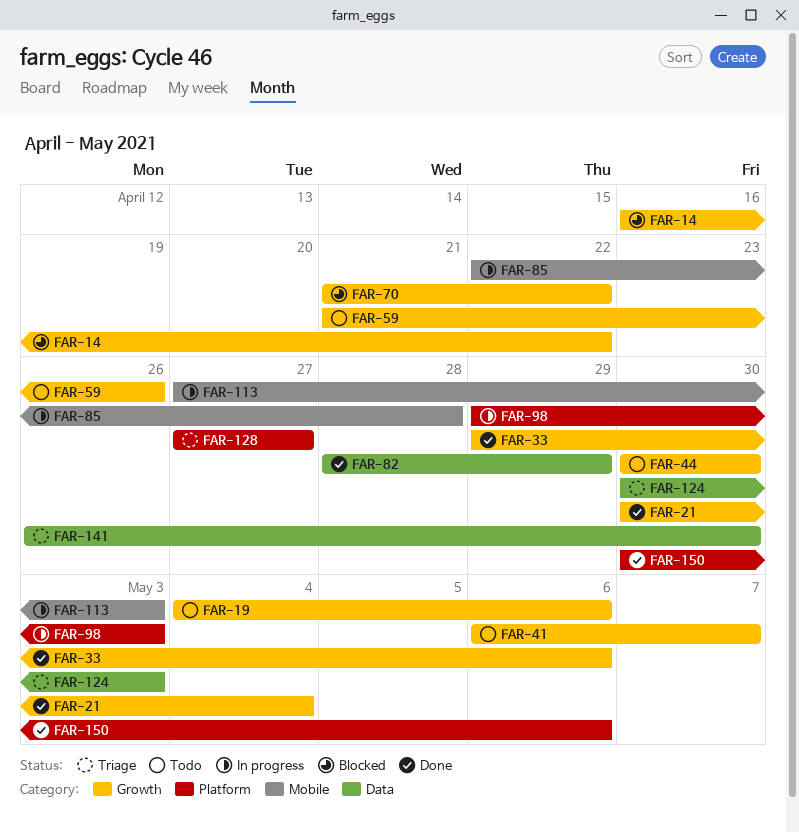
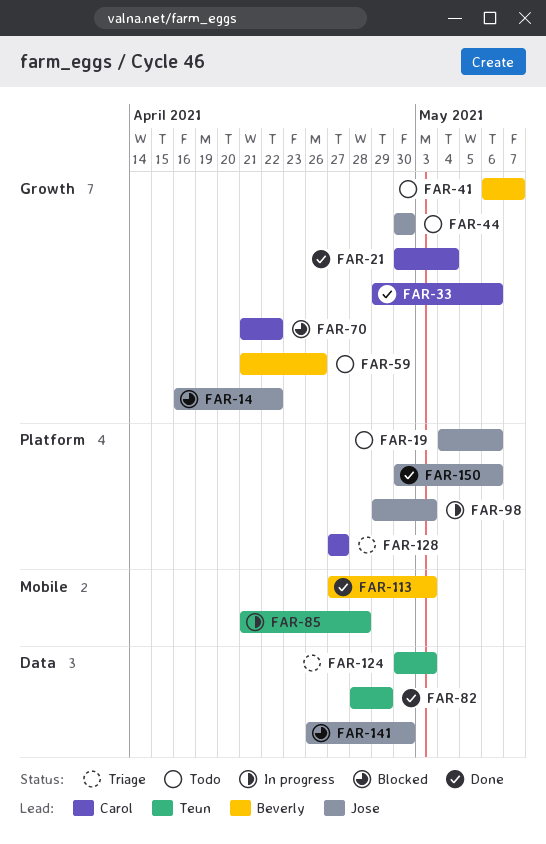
FAR-19, label: Growth -> Platform
FAR-85, start: Apr 22 -> Apr 21
FAR-113, status: In progress -> Done
FAR-141, status: Triage -> Blocked

